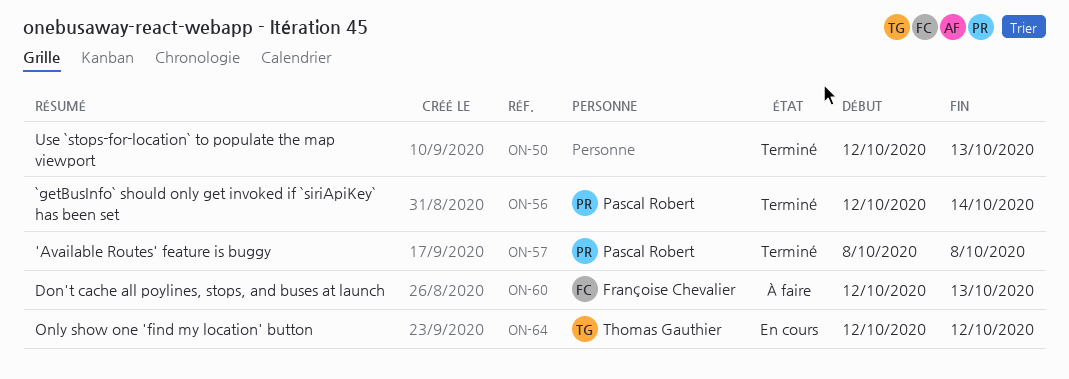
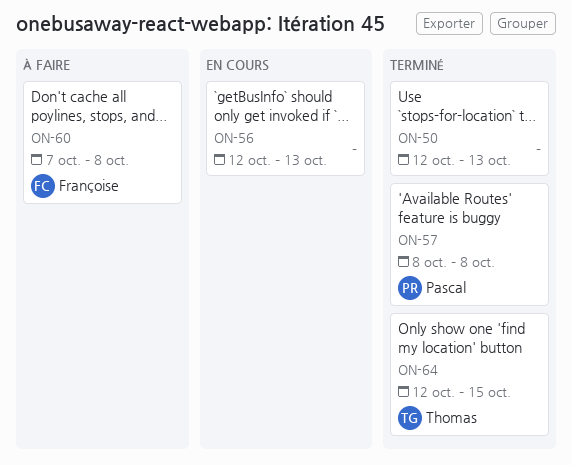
ON-56, status: Terminé -> En cours
ON-56, owner: Pascal Robert -> none
ON-56, due: Oct 14 -> Oct 13
ON-60, start: Oct 12 -> Oct 7
ON-60, due: Oct 13 -> Oct 8
ON-64, status: En cours -> Terminé
ON-64, due: Oct 12 -> Oct 15

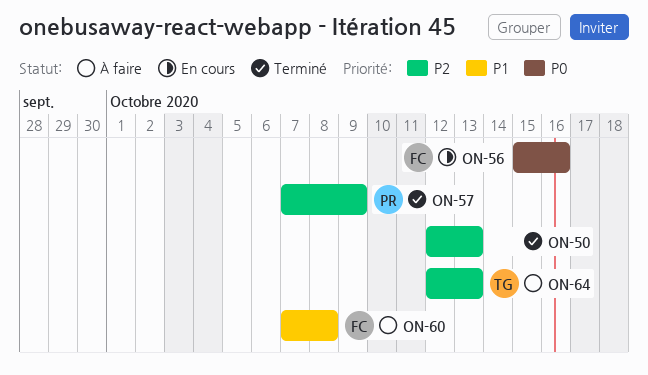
ON-56, owner: none -> Françoise
ON-56, start: Oct 12 -> Oct 15
ON-56, due: Oct 13 -> Oct 16
ON-57, start: Oct 8 -> Oct 7
ON-57, due: Oct 8 -> Oct 9
ON-64, status: Terminé -> À faire
ON-64, due: Oct 15 -> Oct 13

